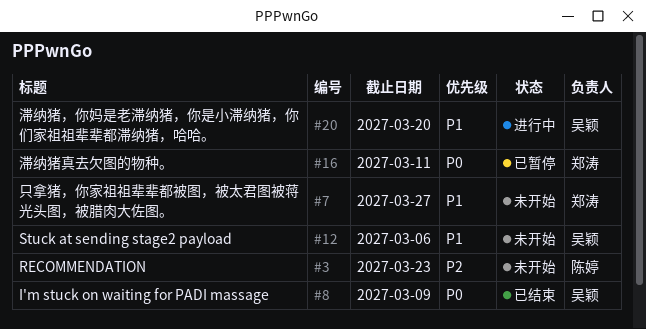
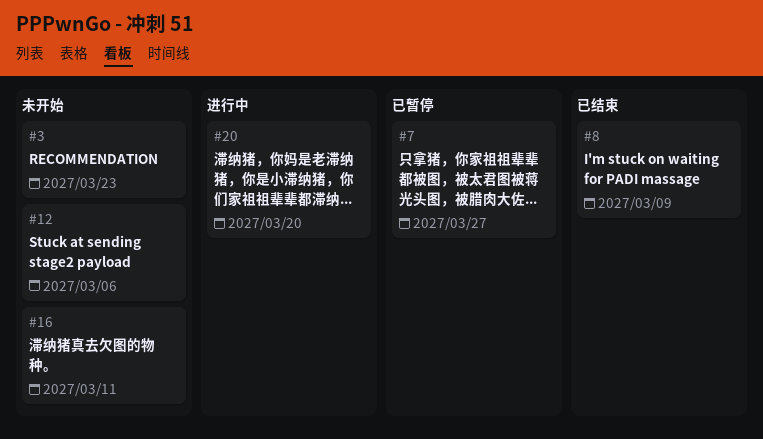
#7, status: 未开始 -> 已暂停
#16, status: 已暂停 -> 未开始

